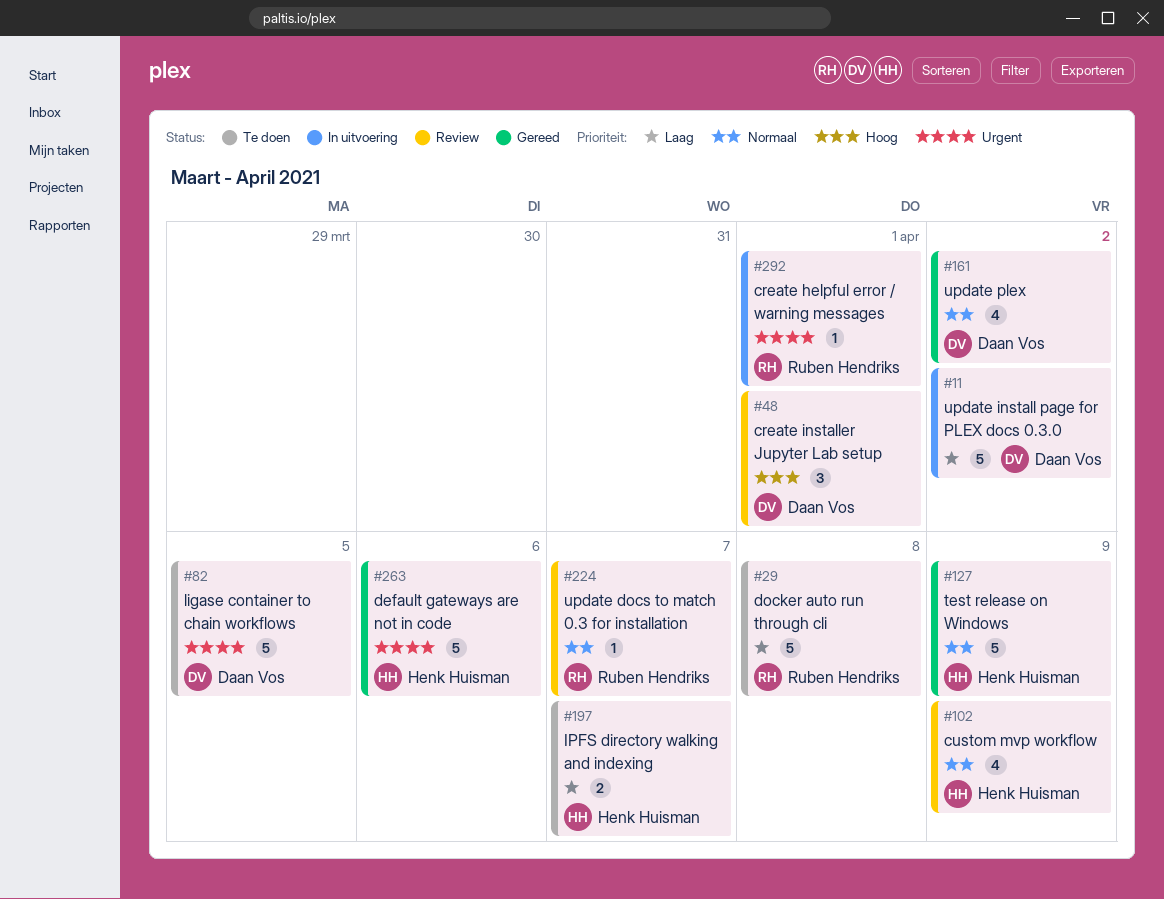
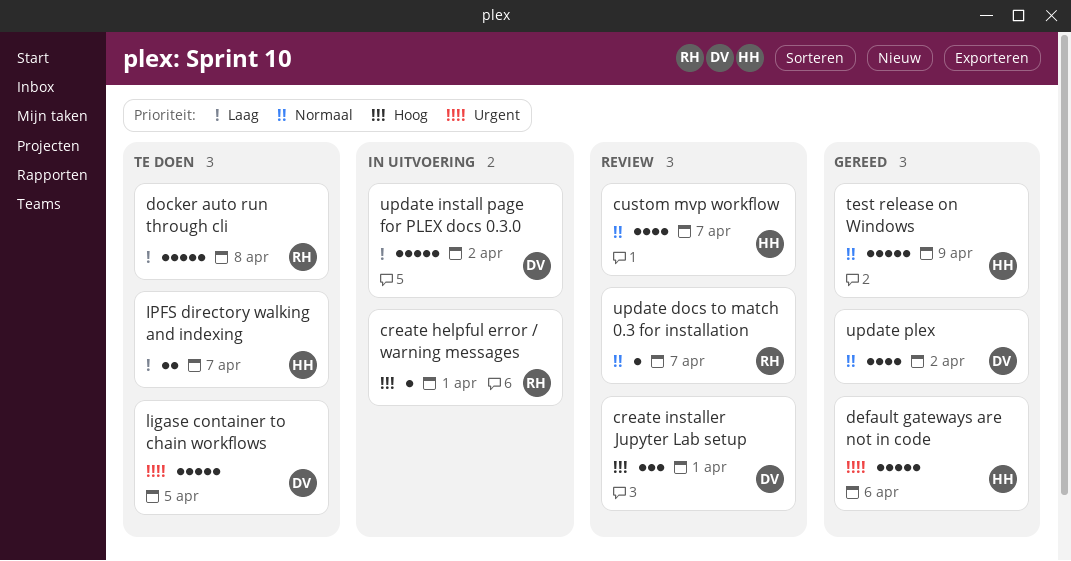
create helpful error / warning messages, priority: Urgent -> Hoog
custom mvp workflow, due: Apr 9 -> Apr 7

